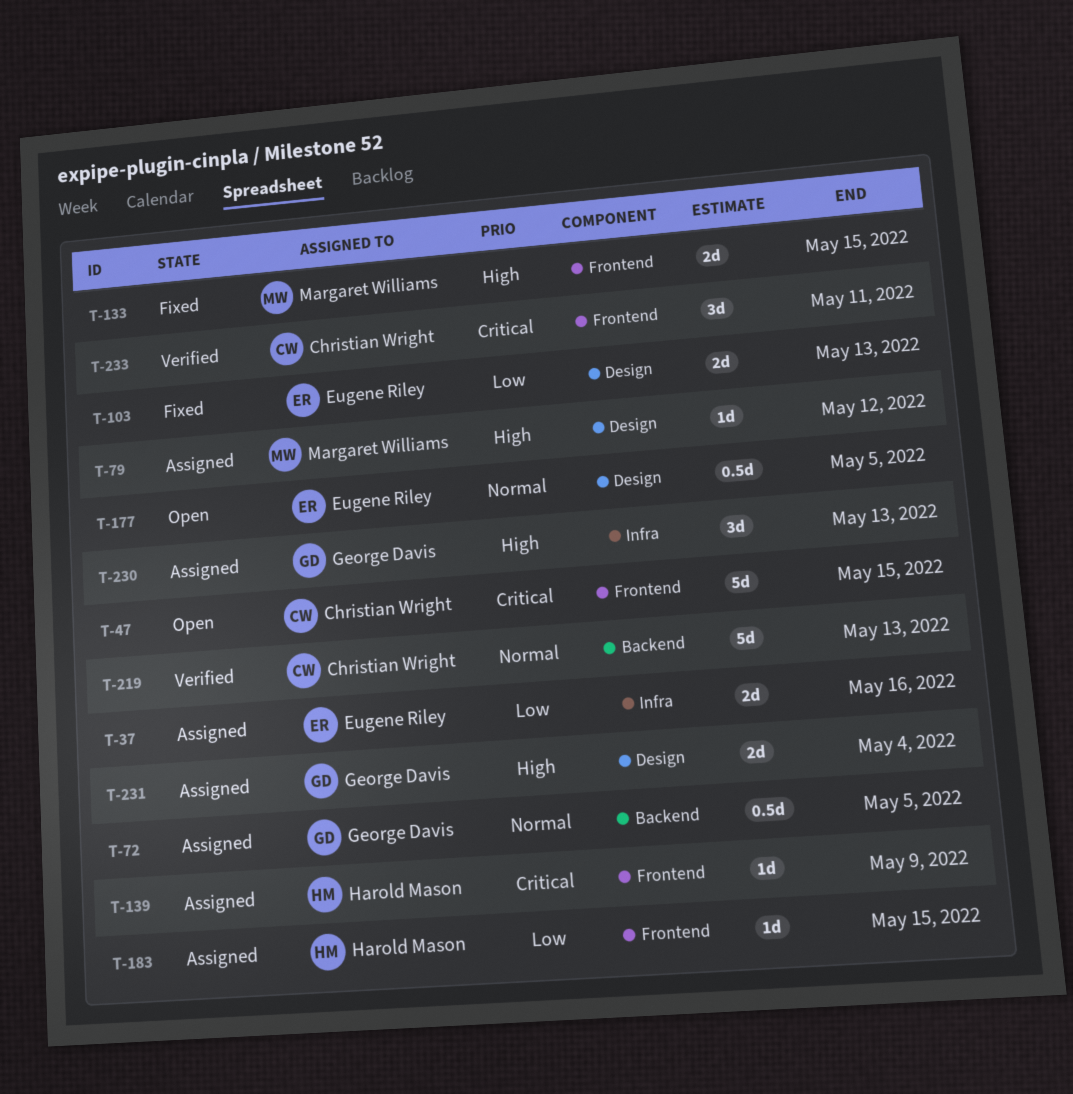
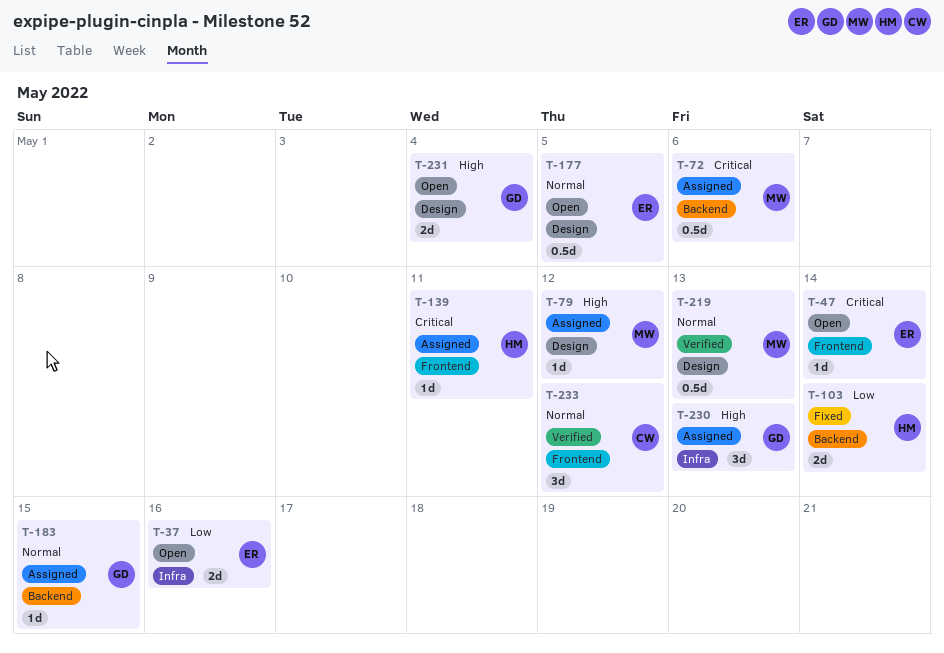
T-37, status: Assigned -> Open
T-47, owner: Christian Wright -> Eugene Riley
T-47, estimate: 5d -> 1d
T-47, due: May 15 -> May 14
T-72, owner: George Davis -> Margaret Williams
T-72, priority: Normal -> Critical
T-72, due: May 5 -> May 6
T-103, owner: Eugene Riley -> Harold Mason
T-103, label: Design -> Backend
T-103, due: May 13 -> May 14
T-133: present -> none
T-139, due: May 9 -> May 11
T-183, owner: Harold Mason -> George Davis
T-183, priority: Low -> Normal
T-183, label: Frontend -> Backend
T-219, owner: Christian Wright -> Margaret Williams
T-219, label: Backend -> Design
T-219, estimate: 5d -> 0.5d
T-231, status: Assigned -> Open
T-233, priority: Critical -> Normal
T-233, due: May 11 -> May 12

